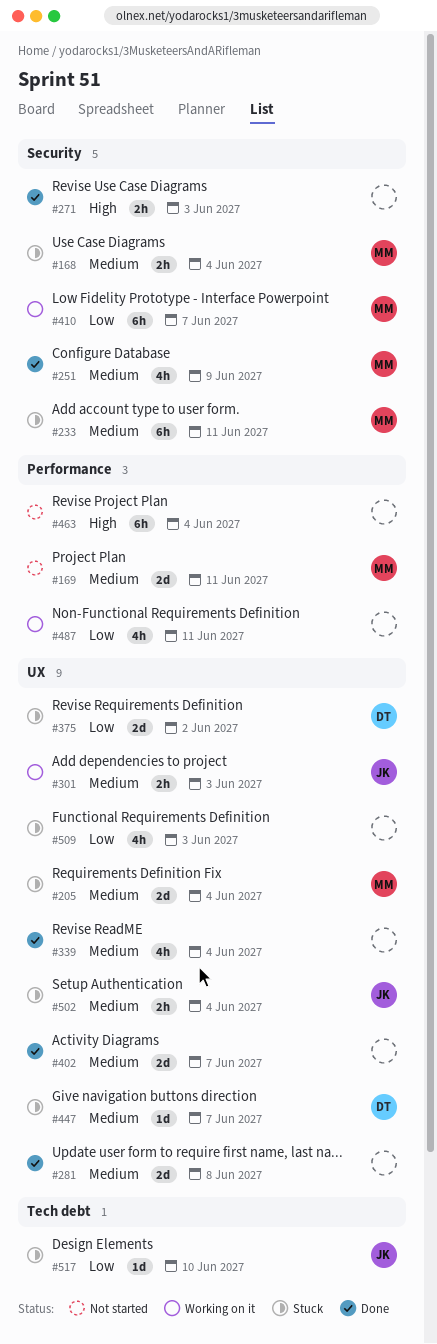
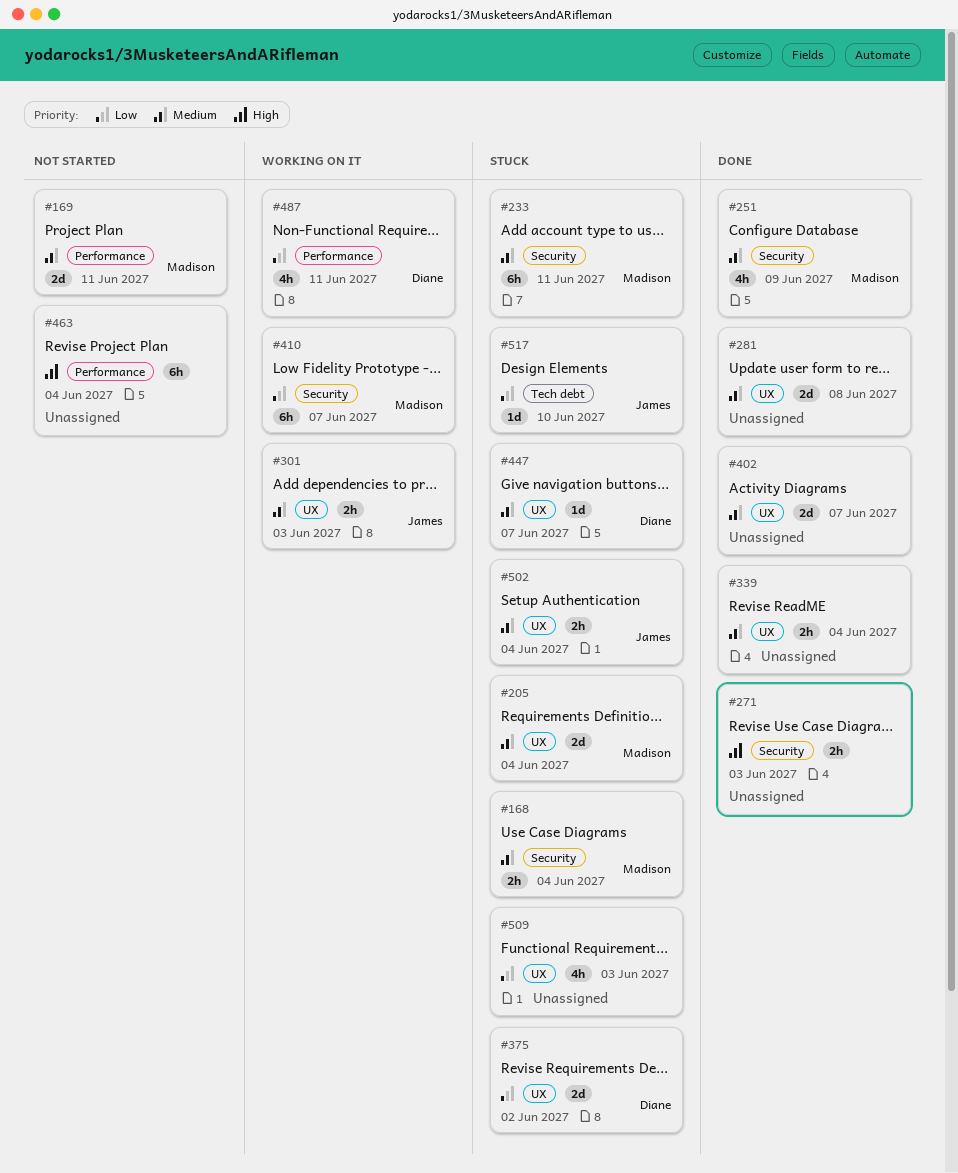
#339, estimate: 4h -> 2h
#487, owner: none -> Diane

